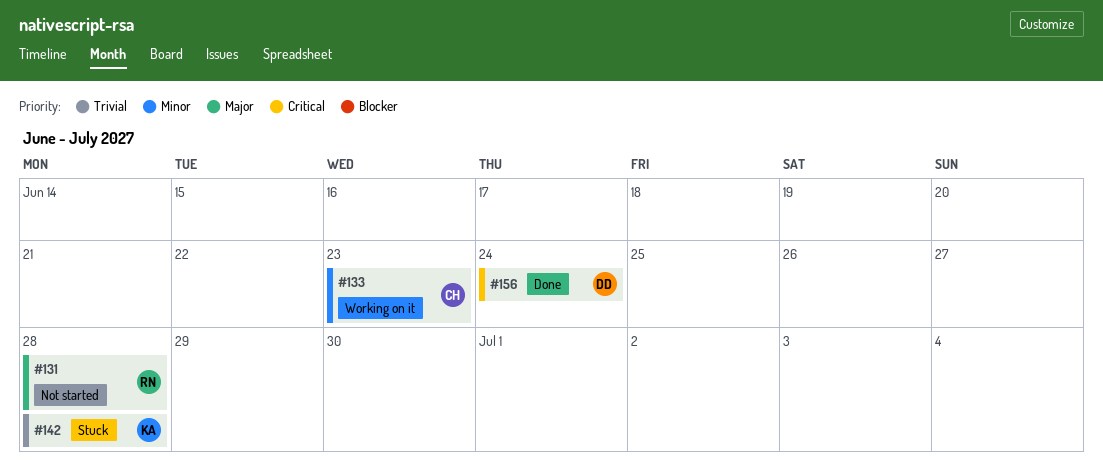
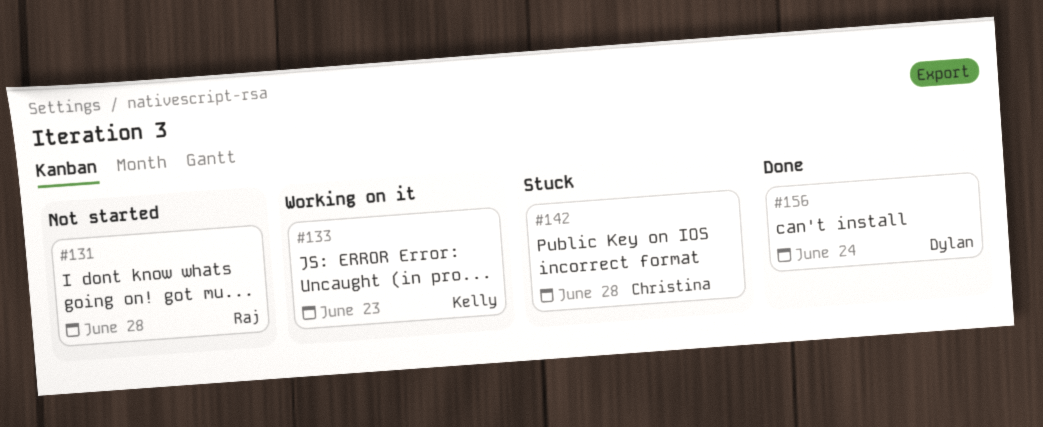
#133, owner: Christina -> Kelly
#142, owner: Kelly -> Christina

